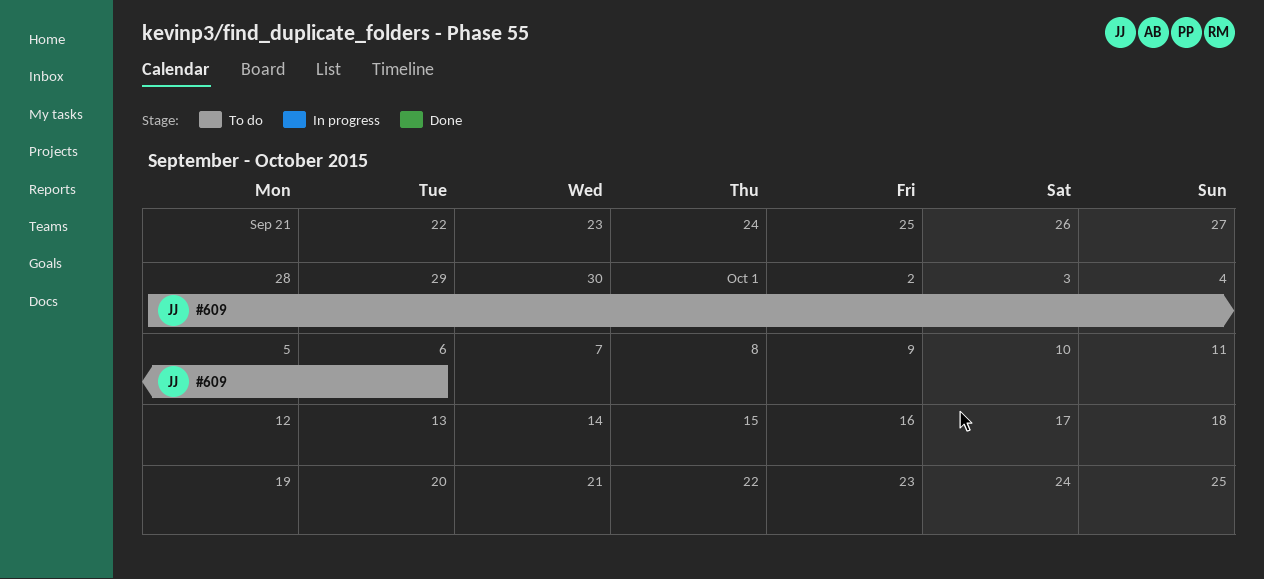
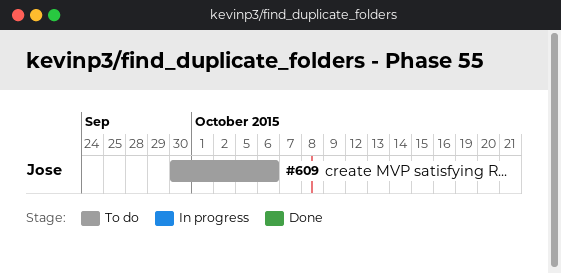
#609, start: Sep 28 -> Sep 30

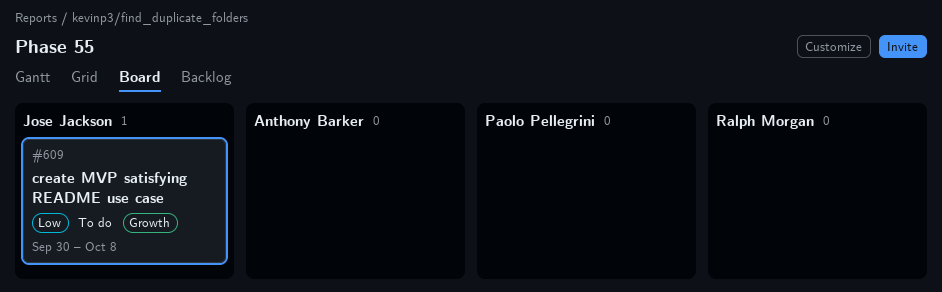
#609, due: Oct 6 -> Oct 8

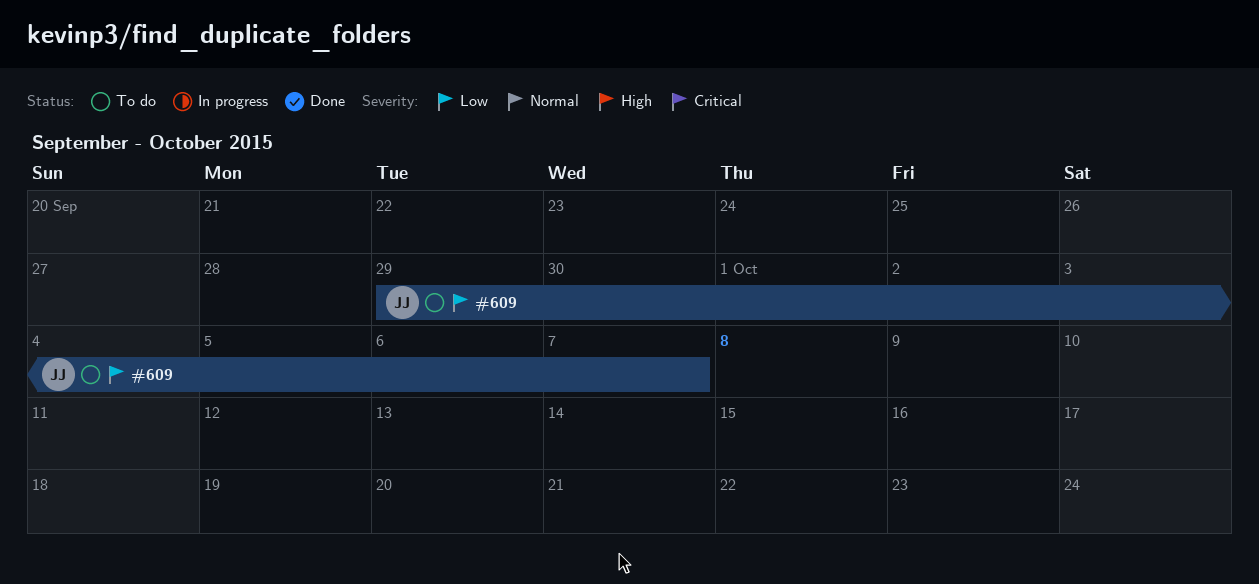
#609, start: Sep 30 -> Sep 29
#609, due: Oct 8 -> Oct 7

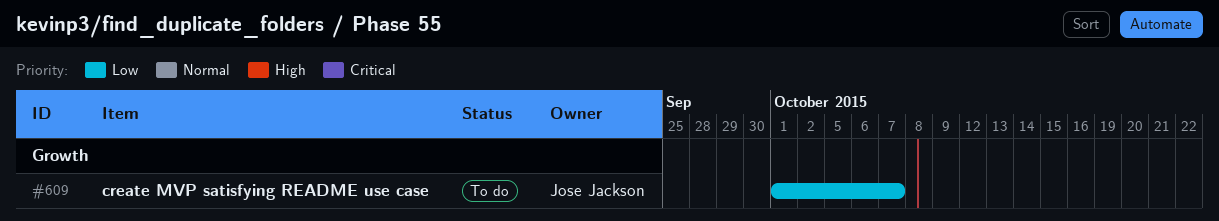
#609, start: Sep 29 -> Oct 1

